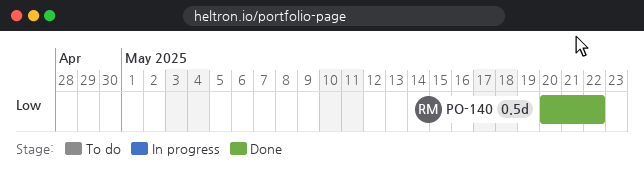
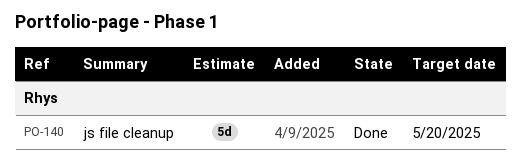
PO-140, estimate: 0.5d -> 5d
PO-140, due: May 22 -> May 20

